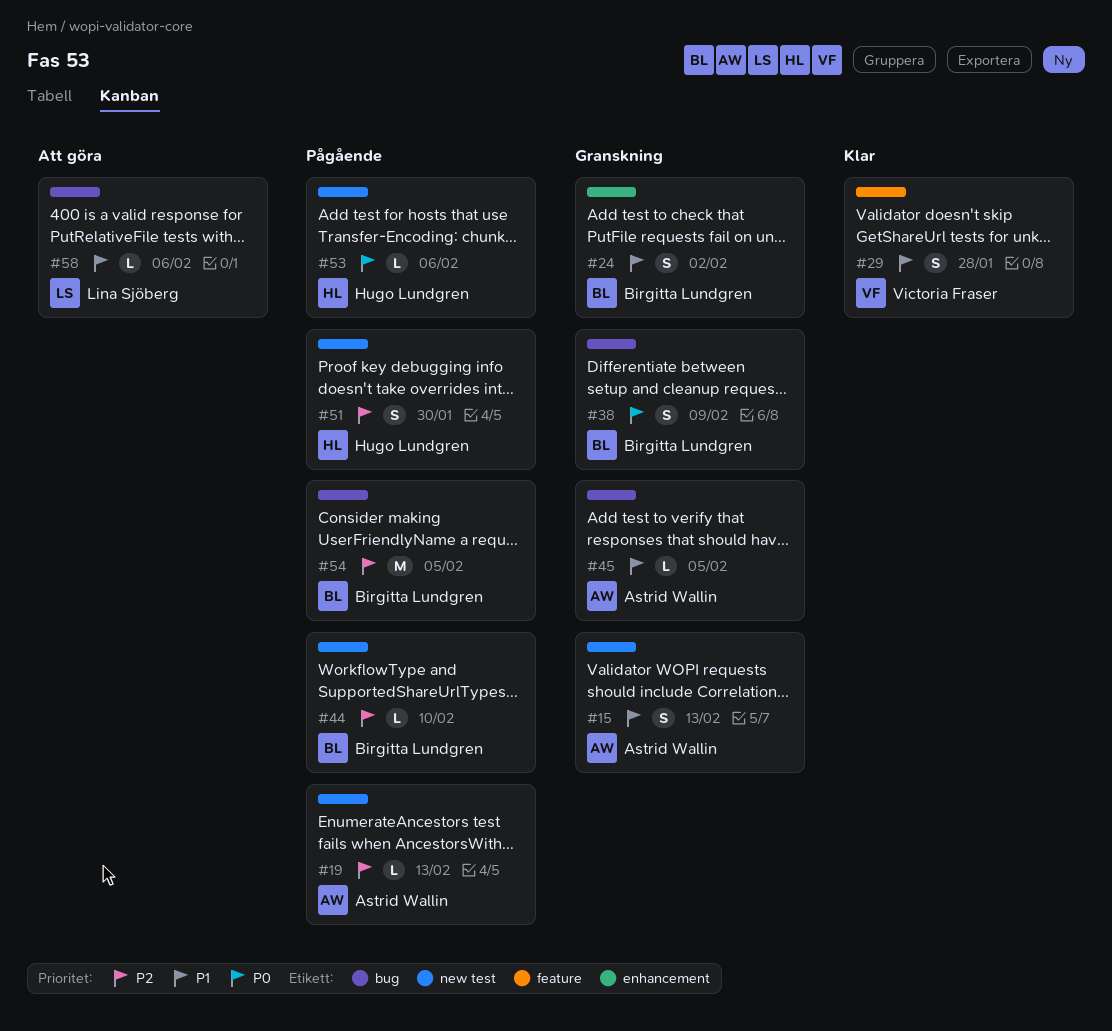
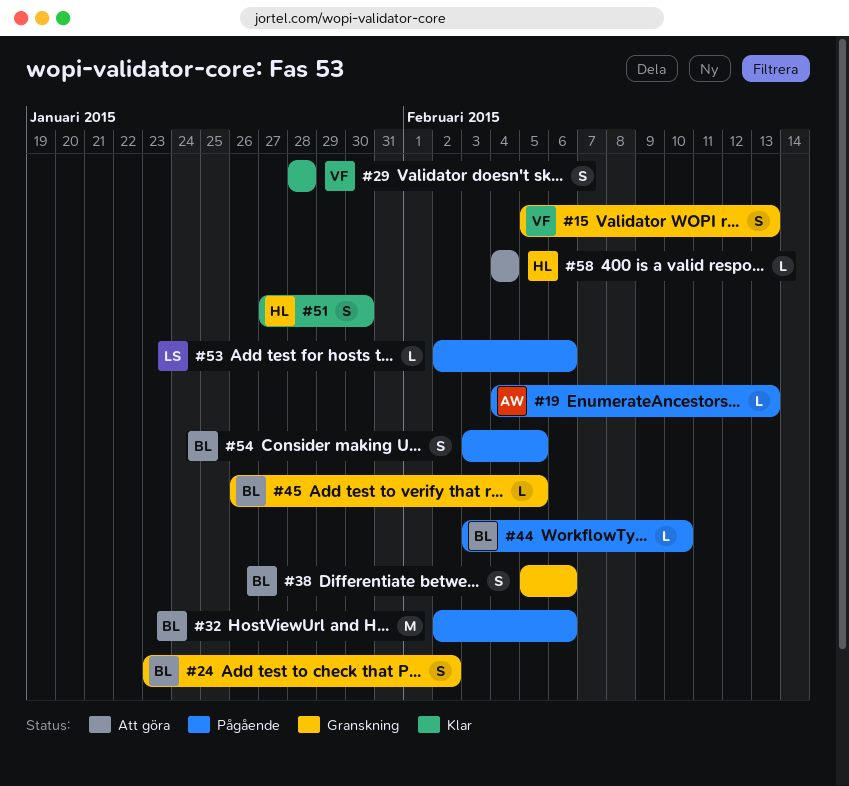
#15, owner: Astrid Wallin -> Victoria Fraser
#32: none -> present
#38, due: Feb 9 -> Feb 6
#45, owner: Astrid Wallin -> Birgitta Lundgren
#51, status: Pågående -> Klar
#53, owner: Hugo Lundgren -> Lina Sjöberg
#54, estimate: M -> S
#58, owner: Lina Sjöberg -> Hugo Lundgren
#58, due: Feb 6 -> Feb 4

